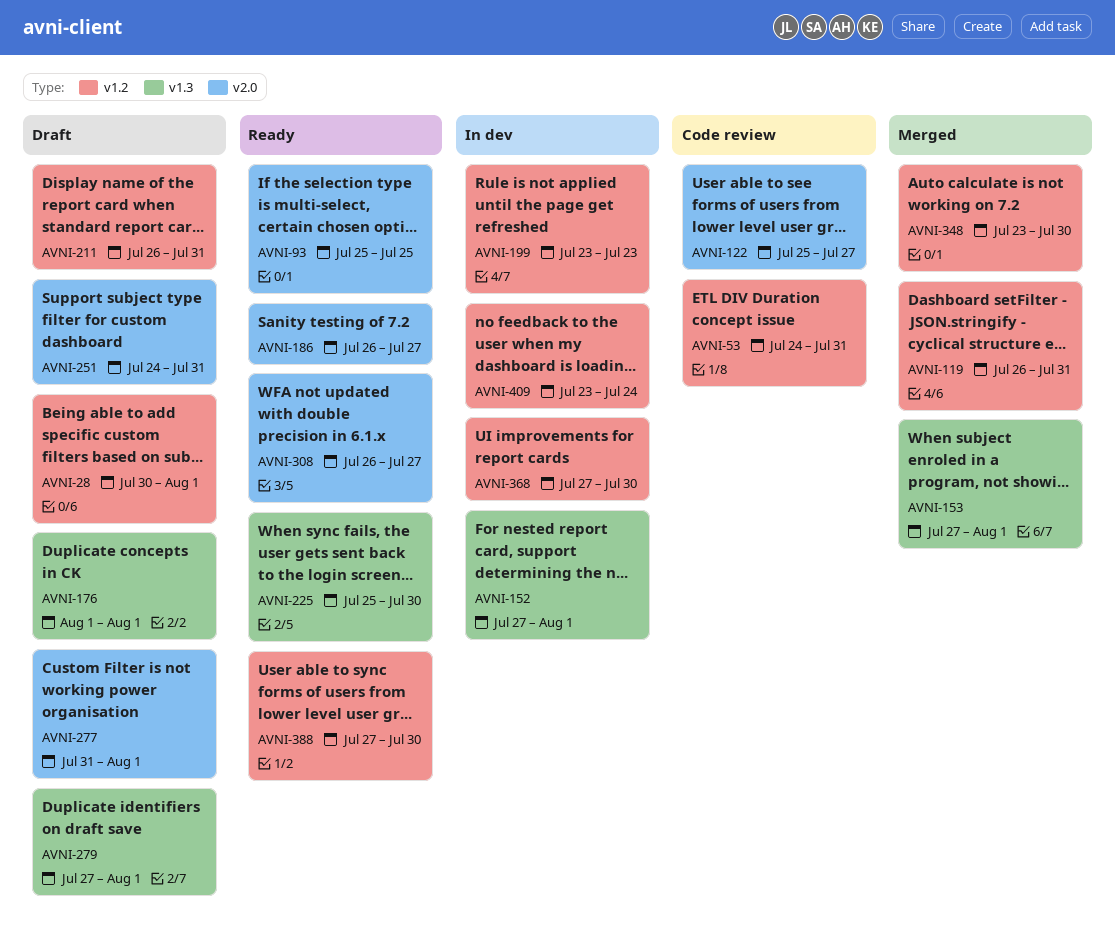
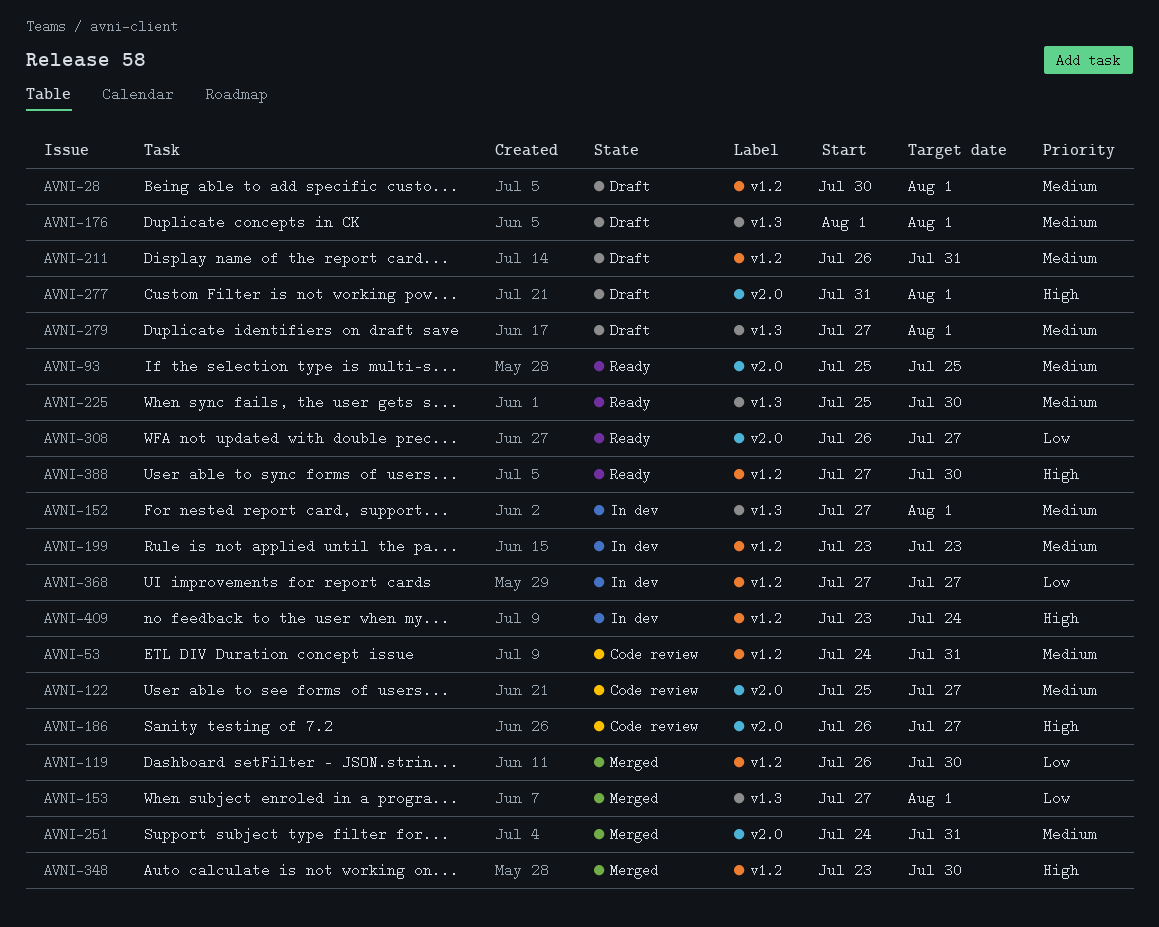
AVNI-119, due: Jul 31 -> Jul 30
AVNI-186, status: Ready -> Code review
AVNI-251, status: Draft -> Merged
AVNI-368, due: Jul 30 -> Jul 27

